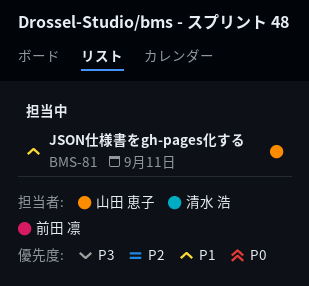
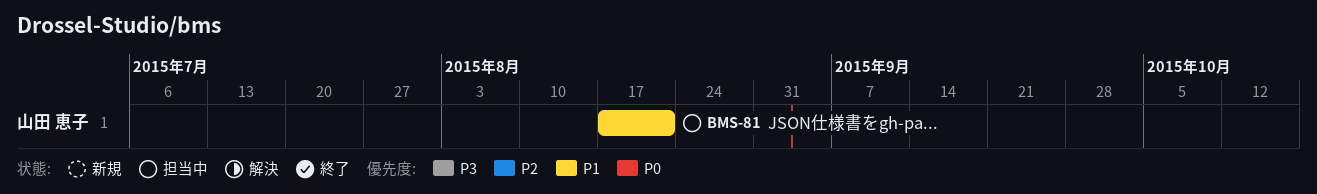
BMS-81, due: Sep 11 -> Aug 21

